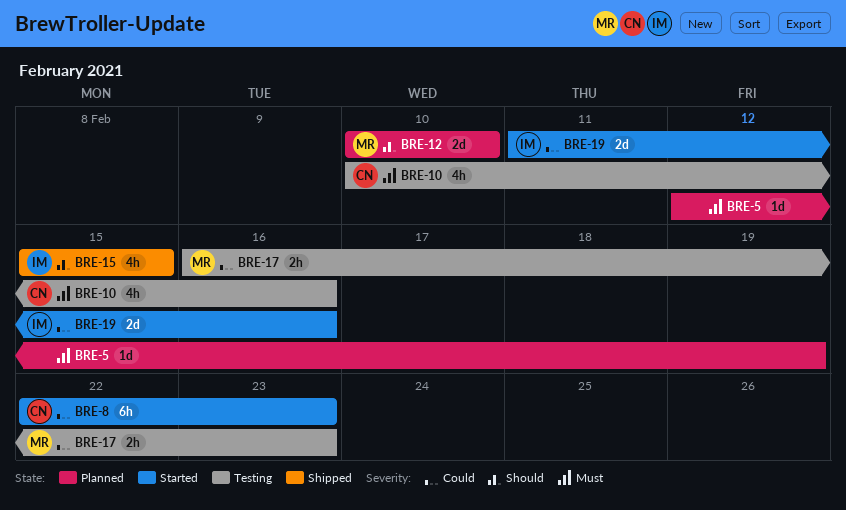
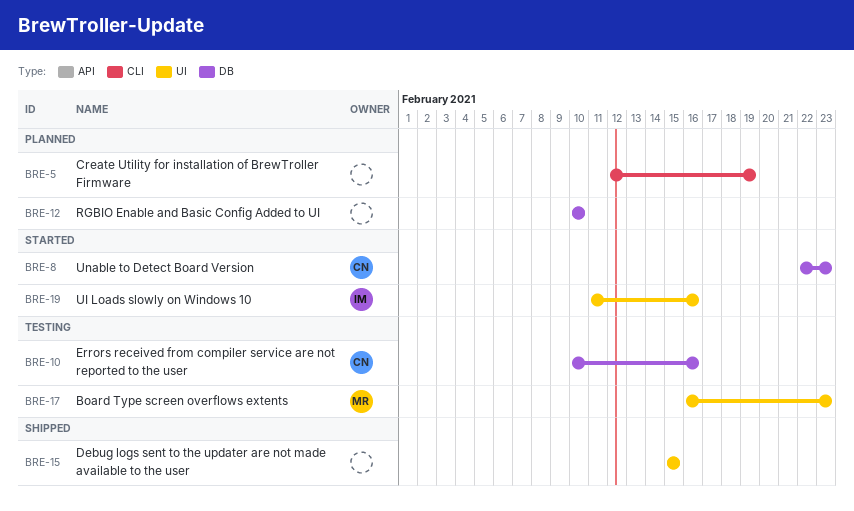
BRE-12, owner: MR -> none
BRE-15, owner: IM -> none

